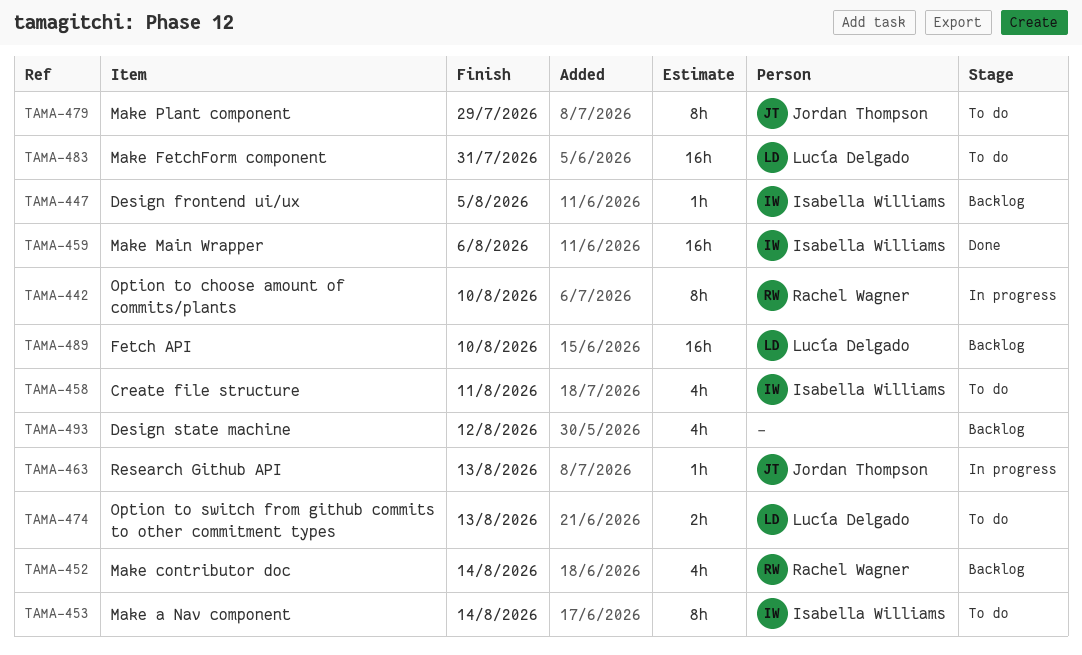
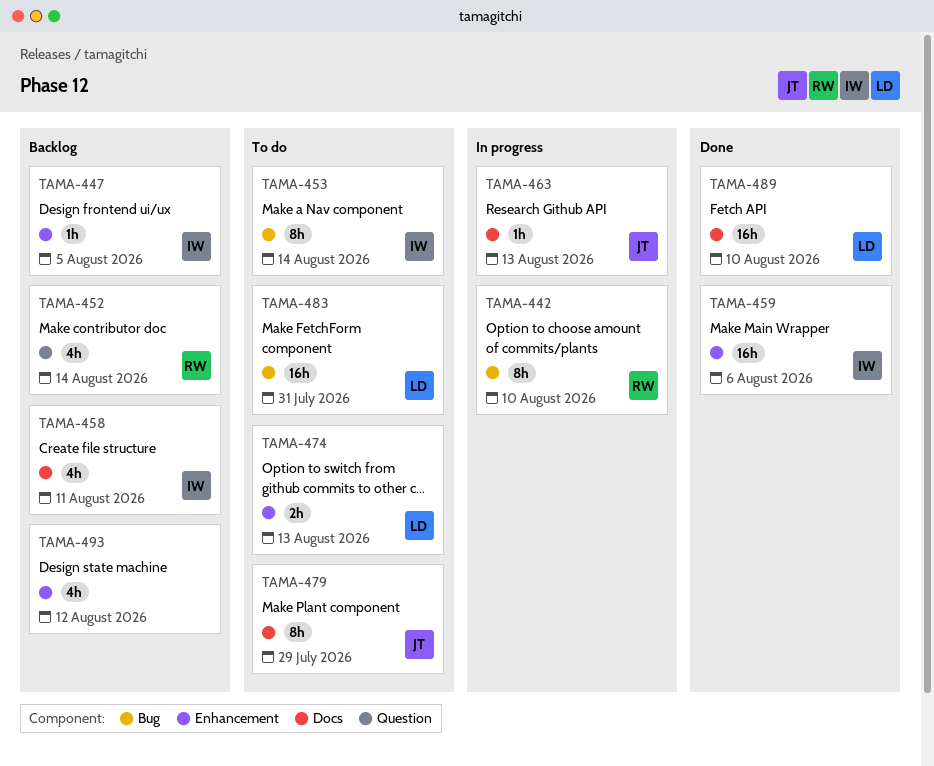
TAMA-458, status: To do -> Backlog
TAMA-489, status: Backlog -> Done

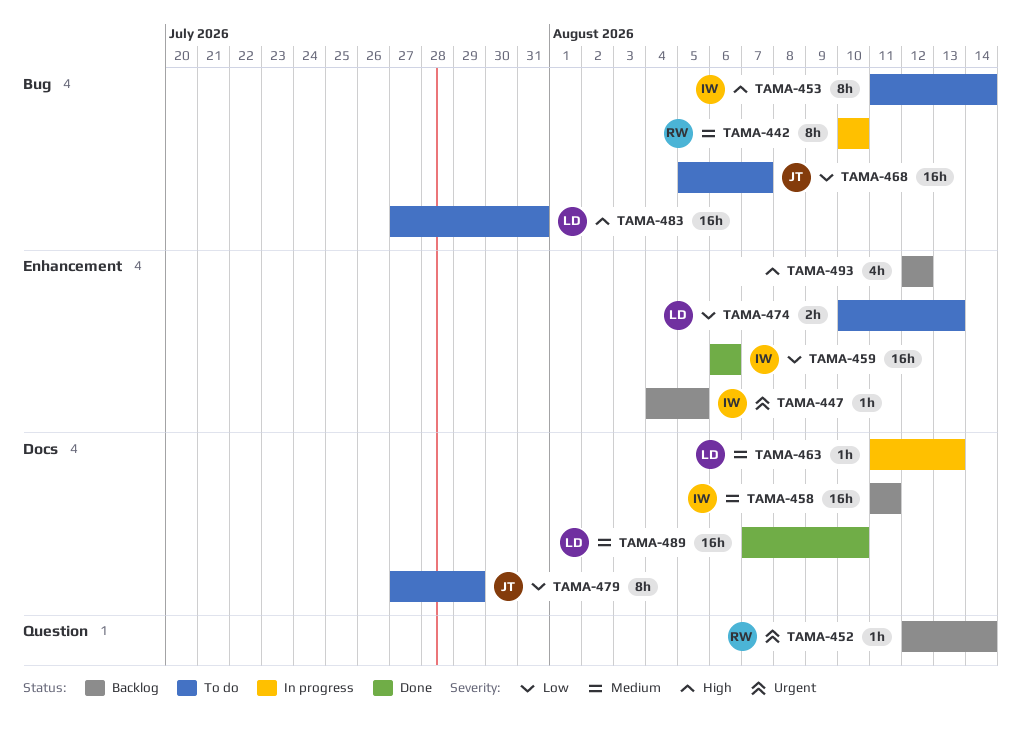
TAMA-452, estimate: 4h -> 1h
TAMA-458, estimate: 4h -> 16h
TAMA-463, owner: JT -> LD
TAMA-468: none -> present

